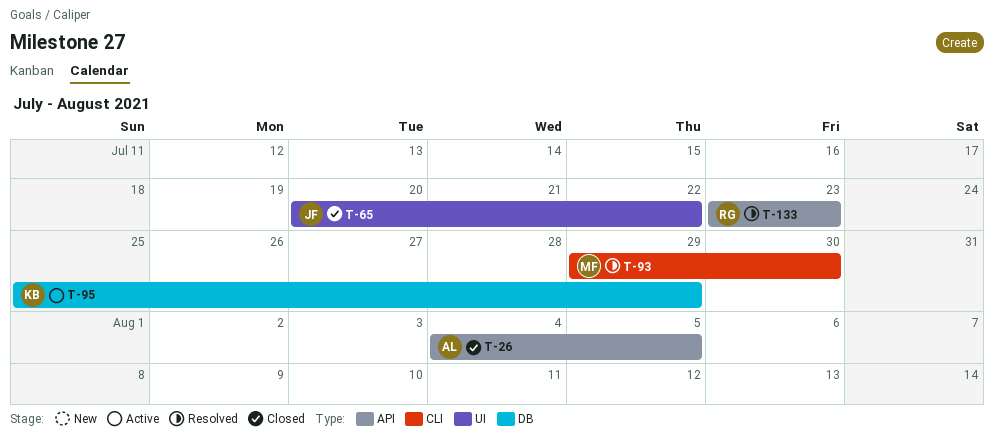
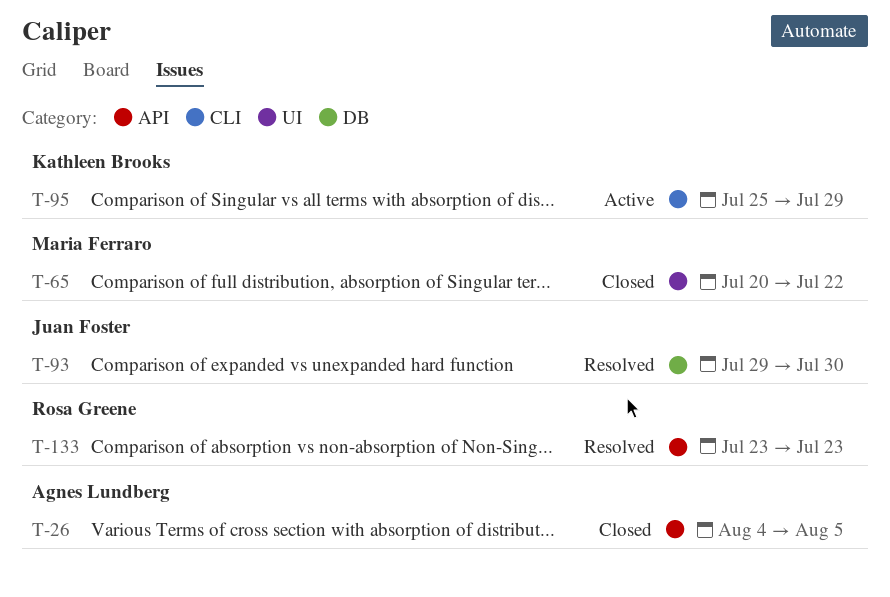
T-65, owner: Juan Foster -> Maria Ferraro
T-93, owner: Maria Ferraro -> Juan Foster
T-93, label: CLI -> DB
T-95, label: DB -> CLI

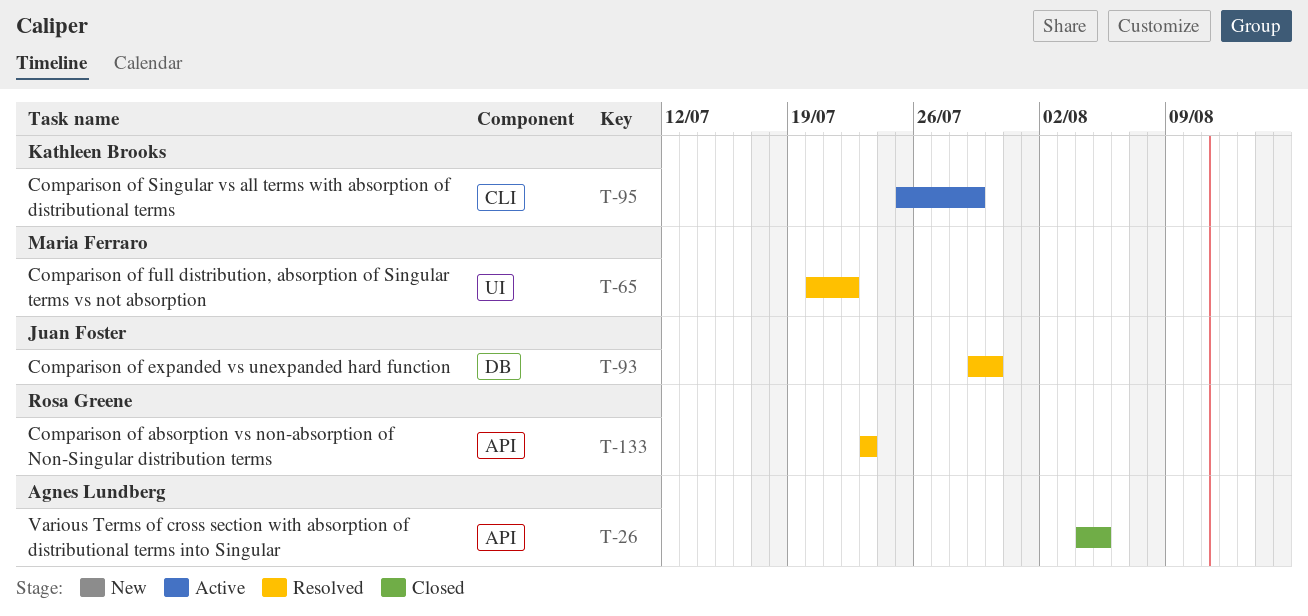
T-65, status: Closed -> Resolved

